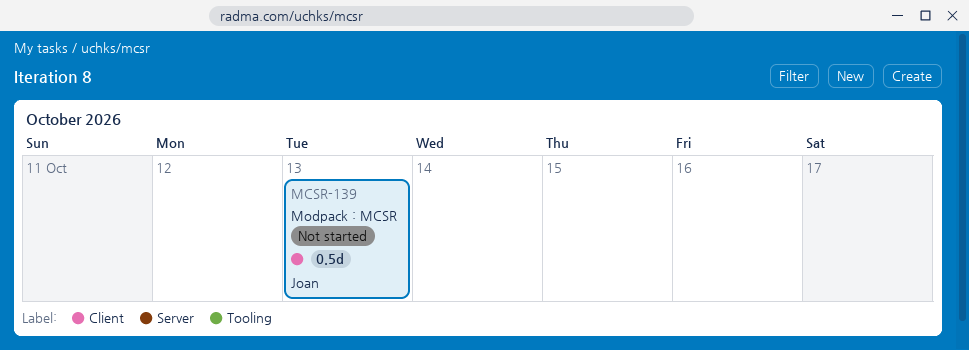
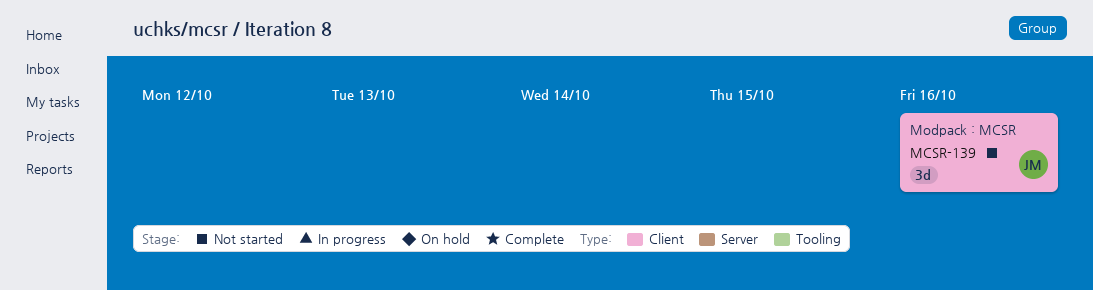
MCSR-139, estimate: 0.5d -> 3d
MCSR-139, due: Oct 13 -> Oct 16

